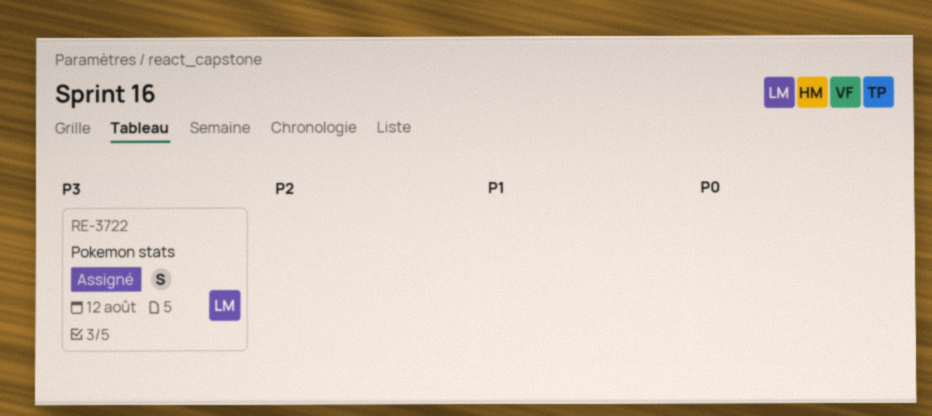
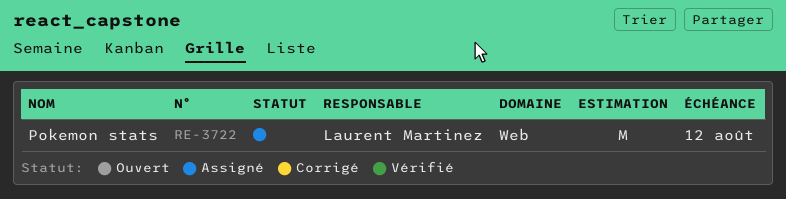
RE-3722, estimate: S -> M

